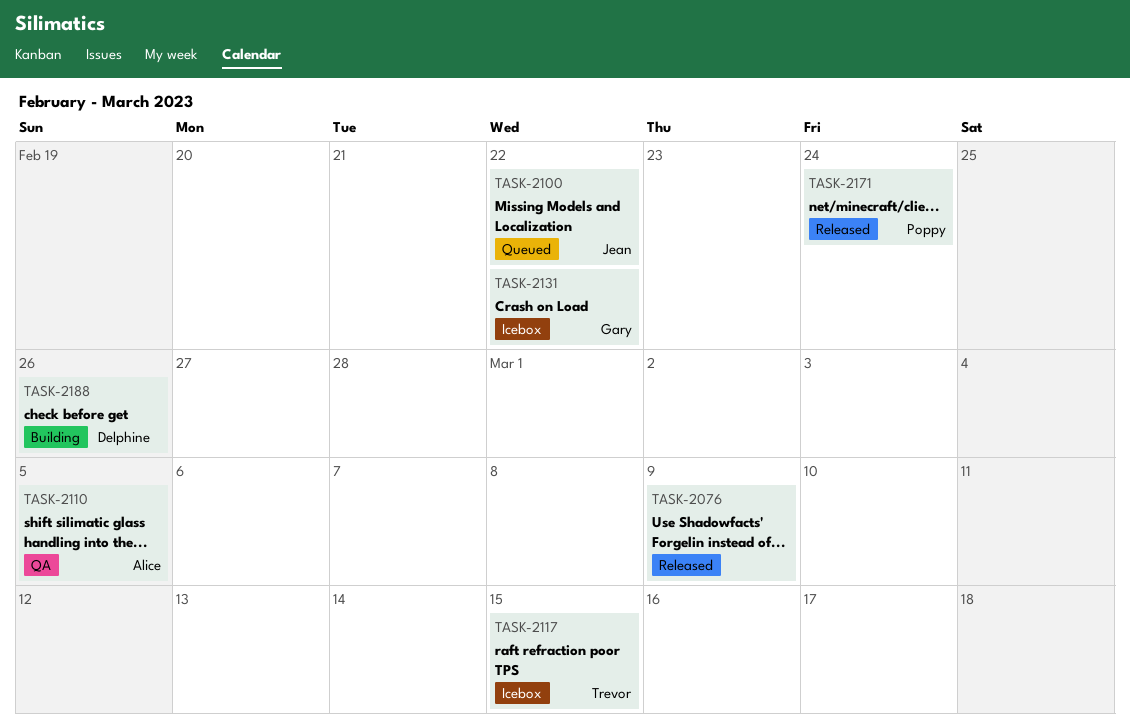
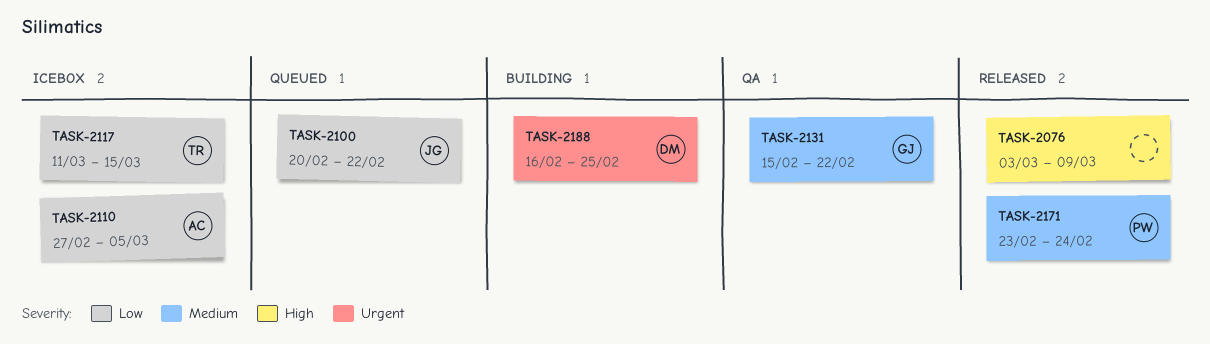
TASK-2110, status: QA -> Icebox
TASK-2131, status: Icebox -> QA
TASK-2188, due: Feb 26 -> Feb 25

